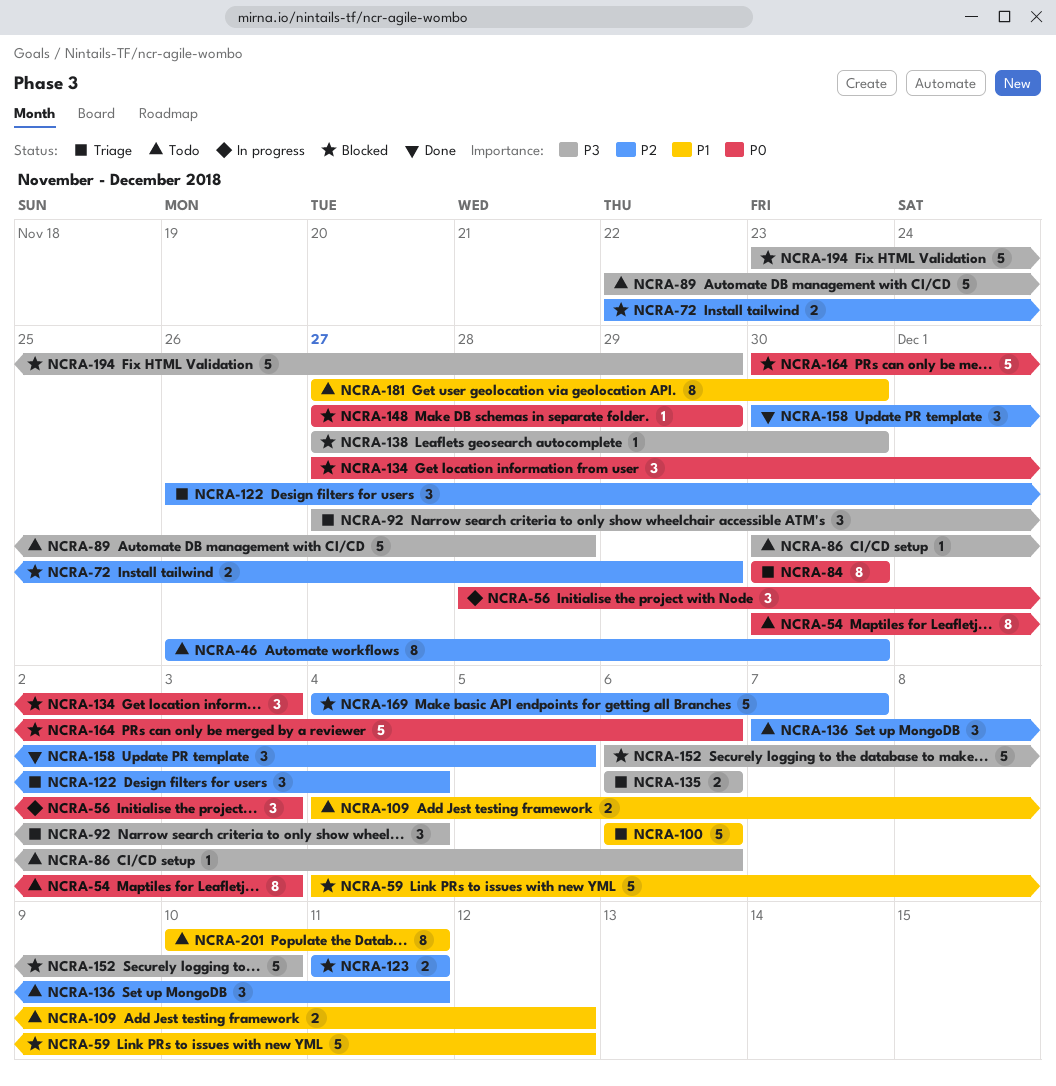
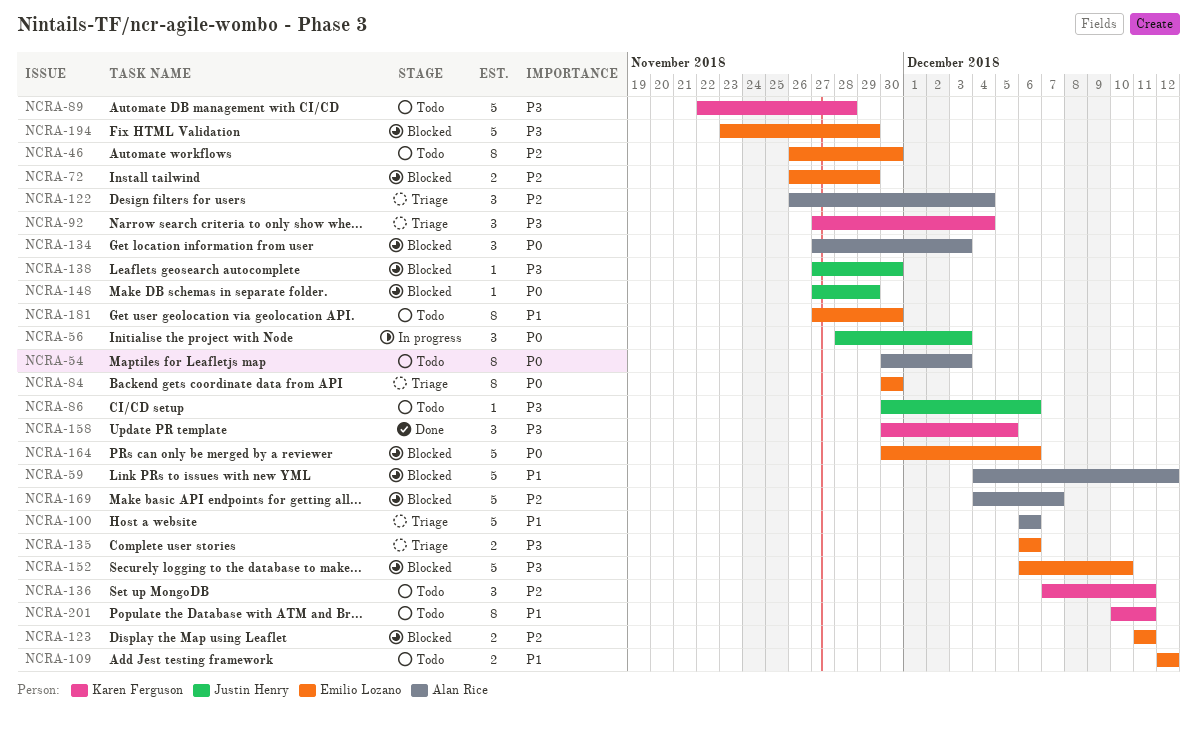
NCRA-72, start: Nov 22 -> Nov 26
NCRA-109, start: Dec 4 -> Dec 12
NCRA-158, priority: P2 -> P3

